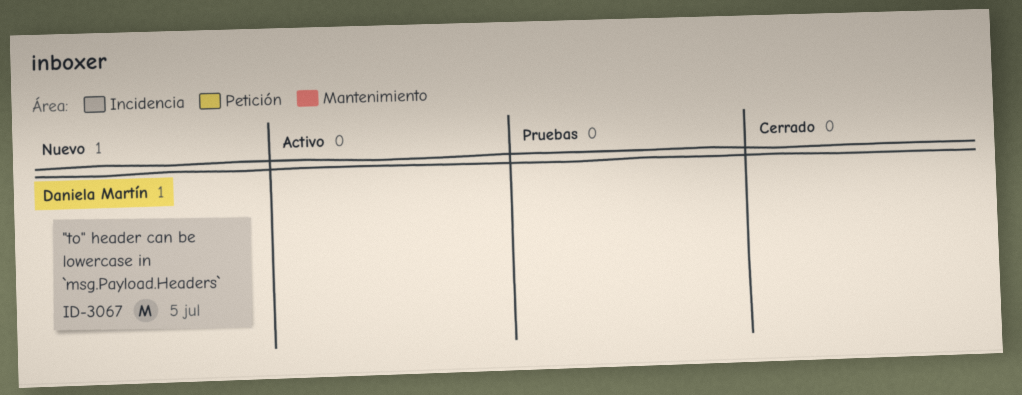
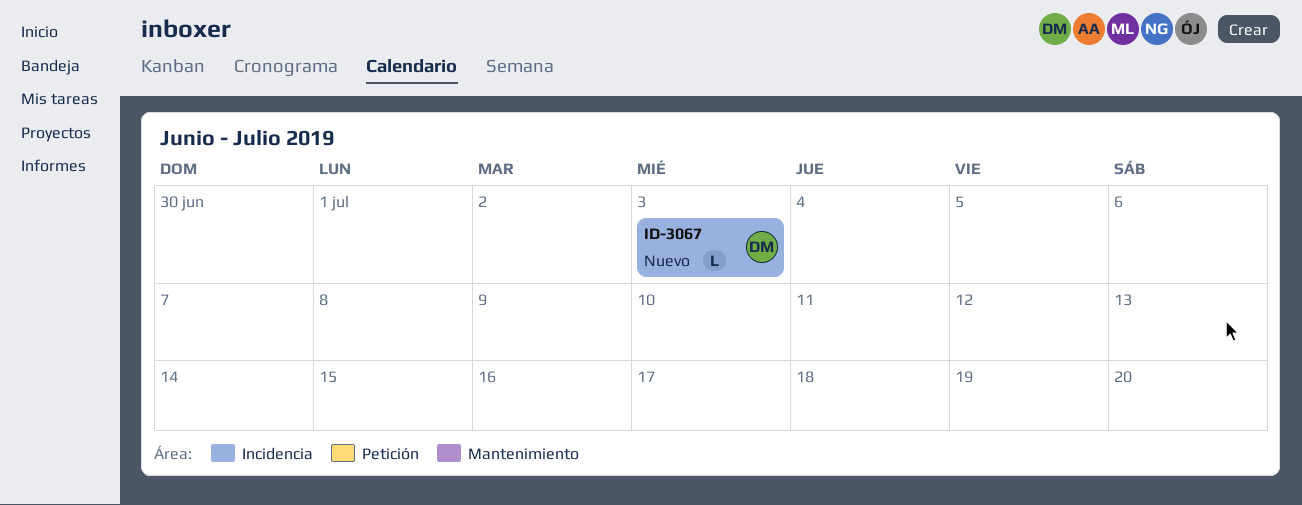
ID-3067, estimate: M -> L
ID-3067, due: Jul 5 -> Jul 3

